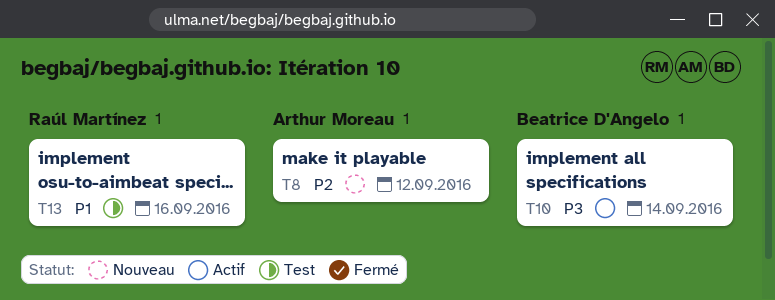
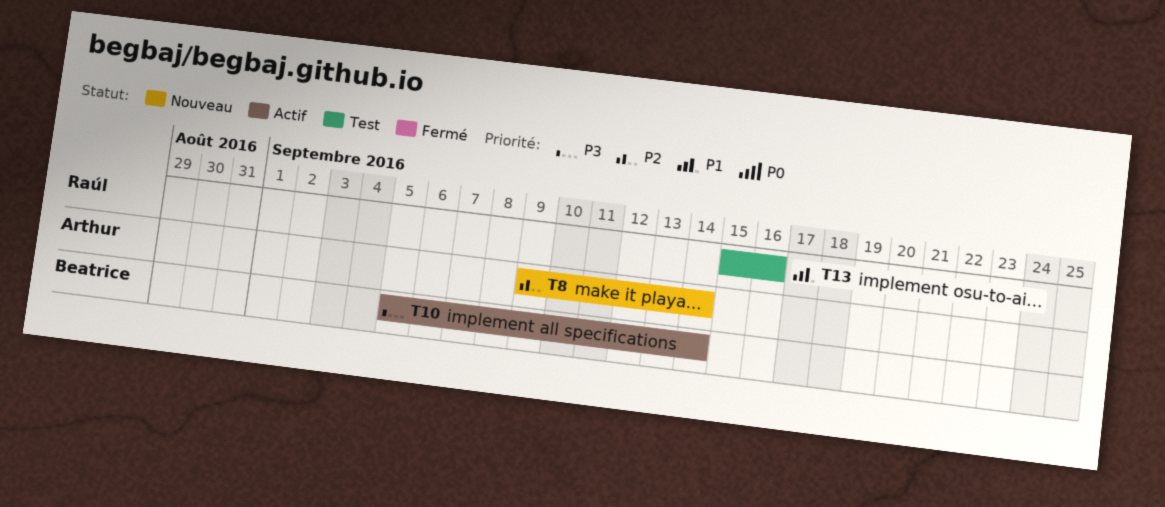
T8, due: Sep 12 -> Sep 14

